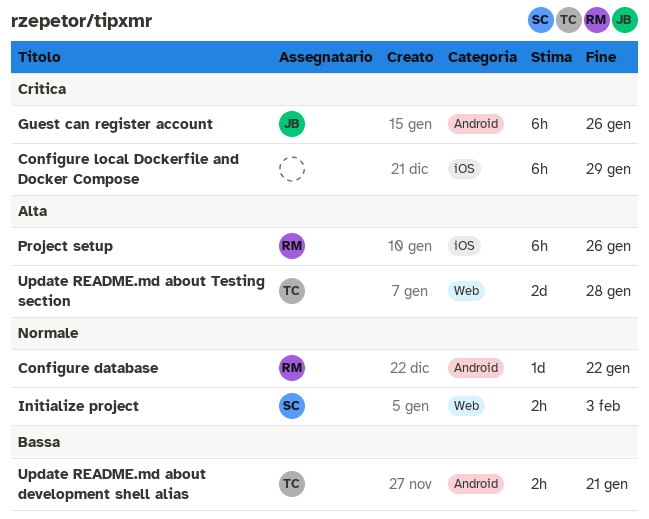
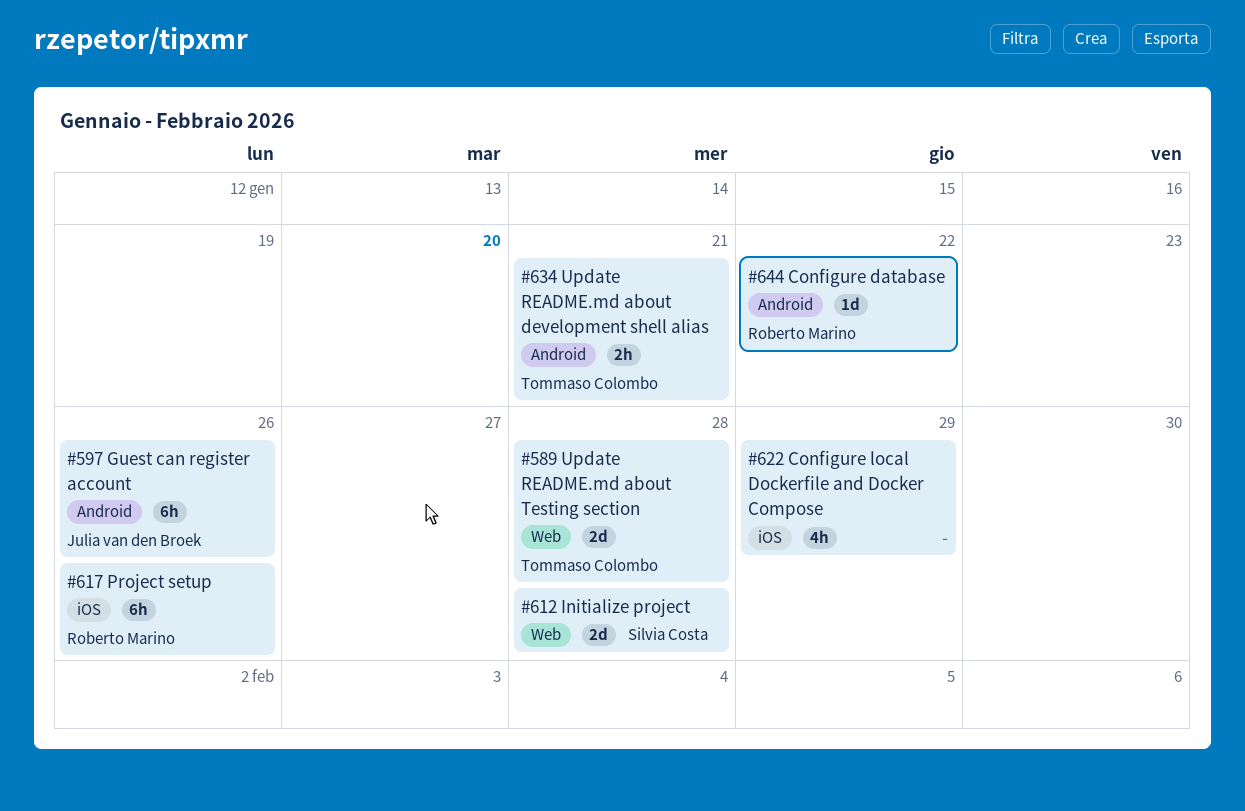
Configure local Dockerfile and Docker Compose, estimate: 6h -> 4h
Initialize project, estimate: 2h -> 2d
Initialize project, due: Feb 3 -> Jan 28

